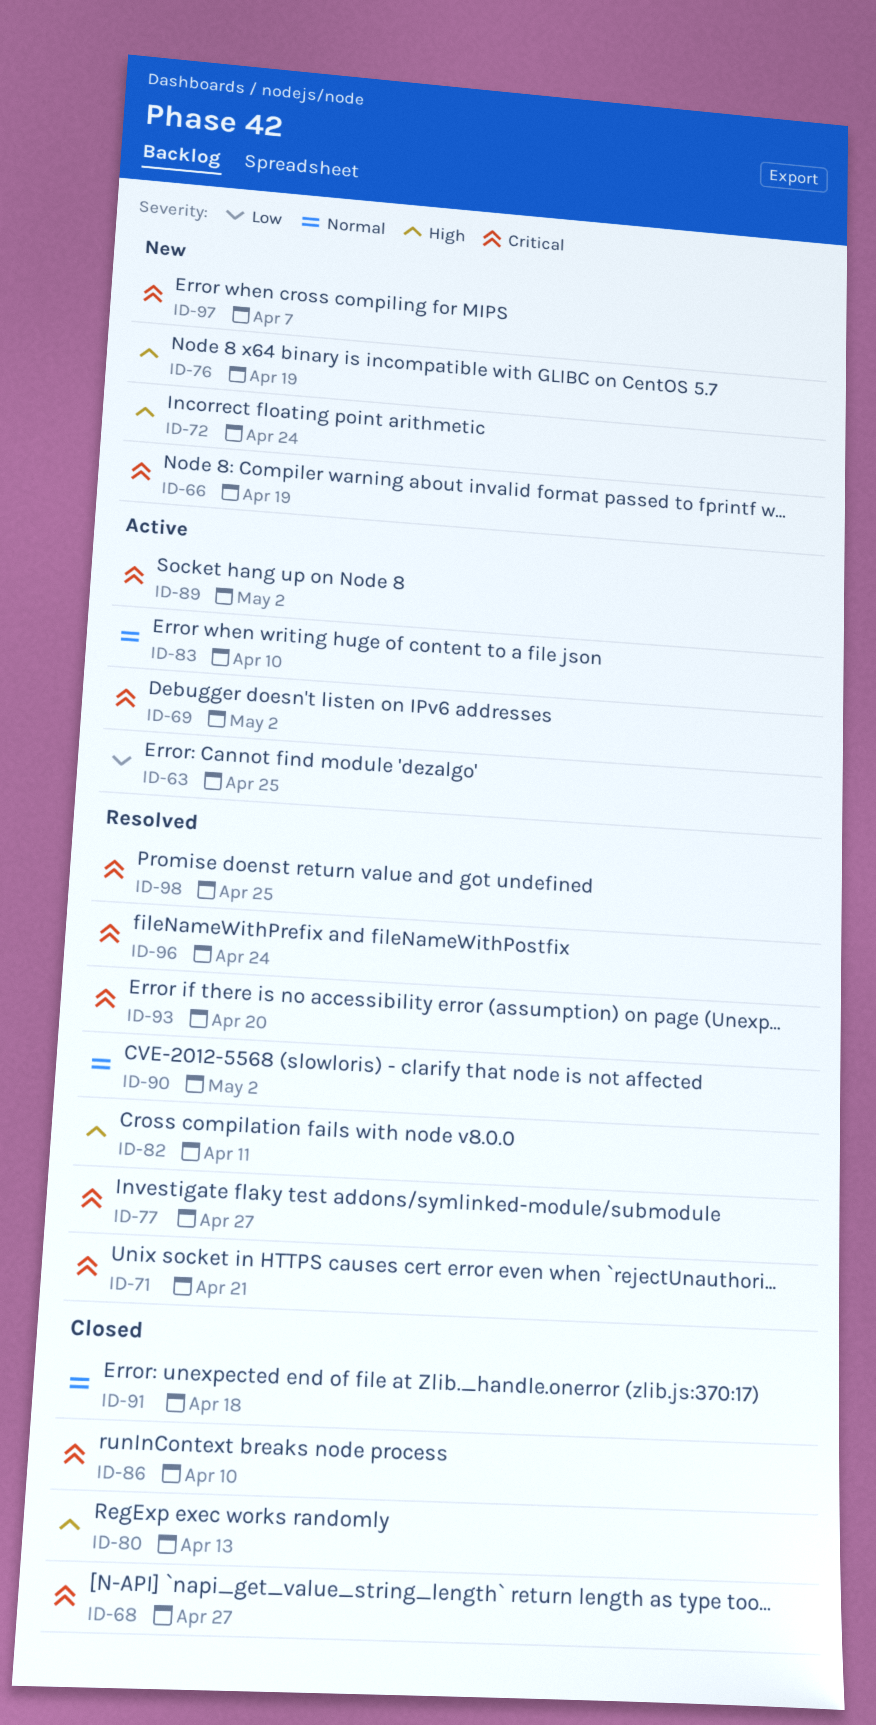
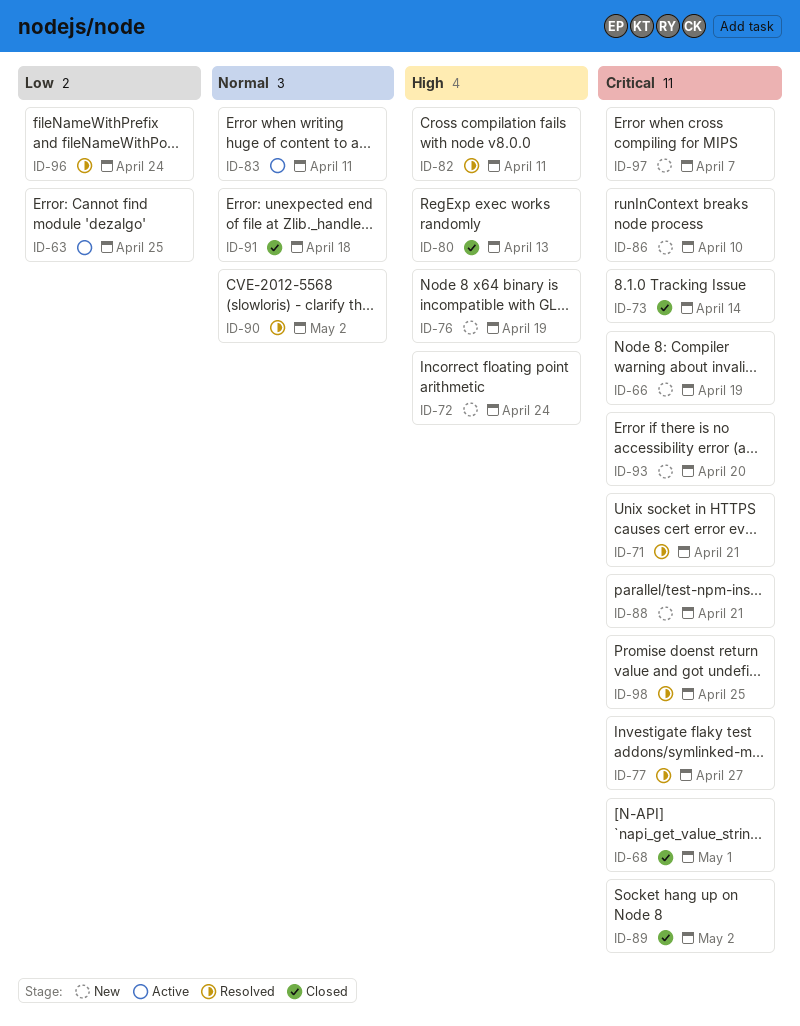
ID-68, due: Apr 27 -> May 1
ID-69: present -> none
ID-73: none -> present
ID-83, due: Apr 10 -> Apr 11
ID-86, status: Closed -> New
ID-88: none -> present
ID-89, status: Active -> Closed
ID-93, status: Resolved -> New
ID-96, priority: Critical -> Low

